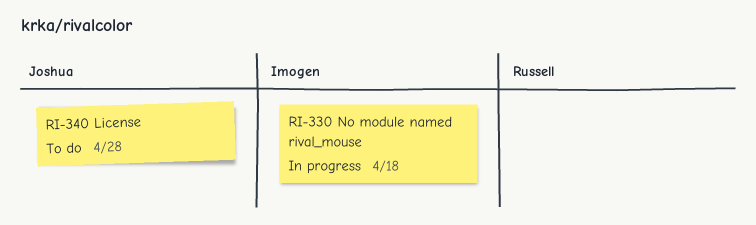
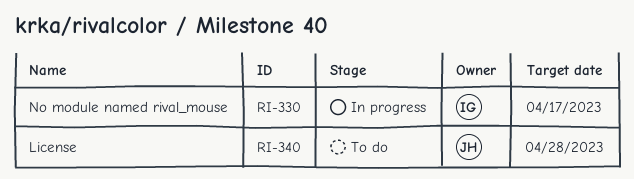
RI-330, due: Apr 18 -> Apr 17

